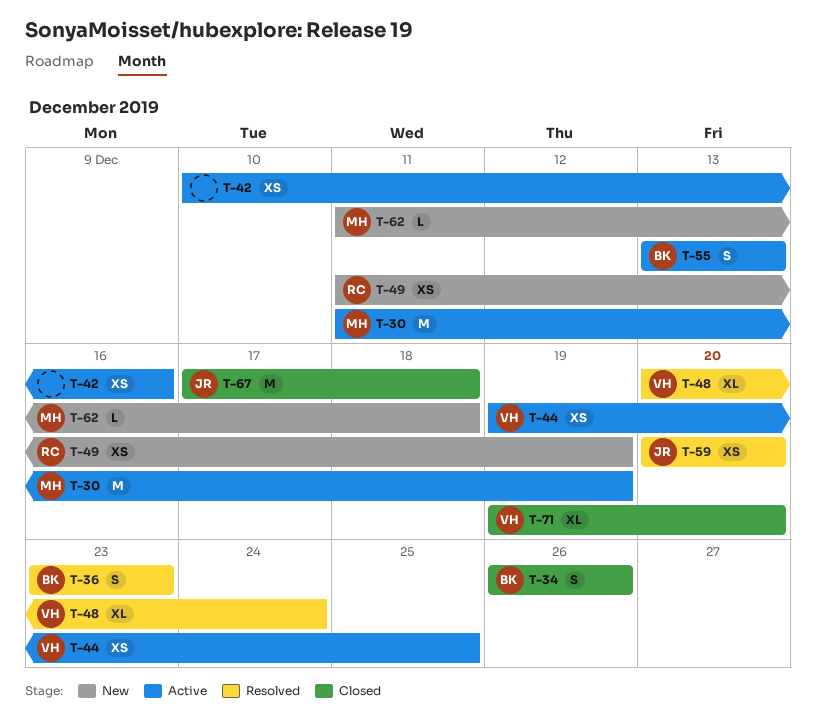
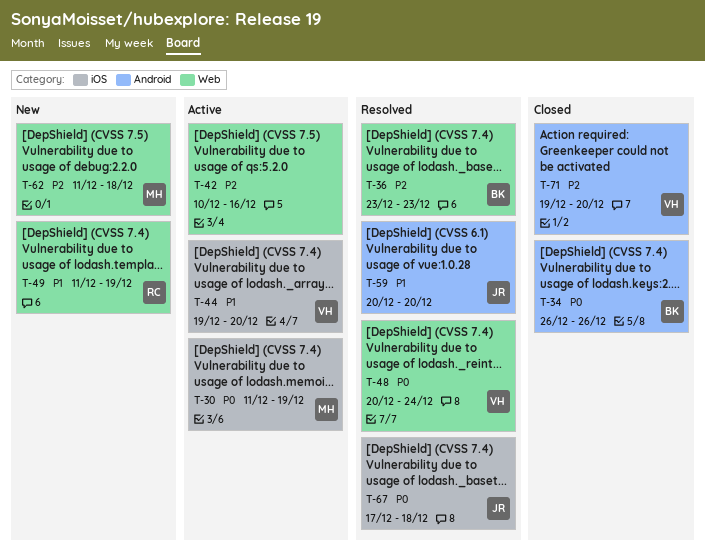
T-44, due: Dec 25 -> Dec 20
T-55: present -> none
T-67, status: Closed -> Resolved

